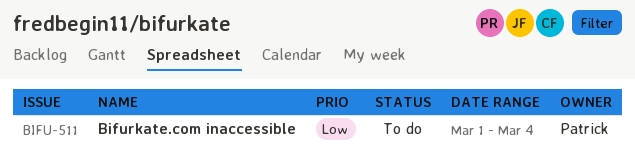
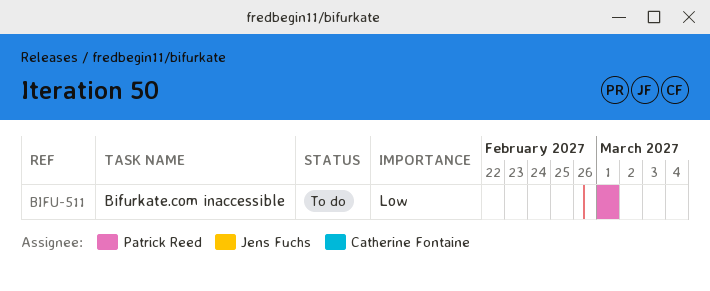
BIFU-511, due: Mar 4 -> Mar 1

